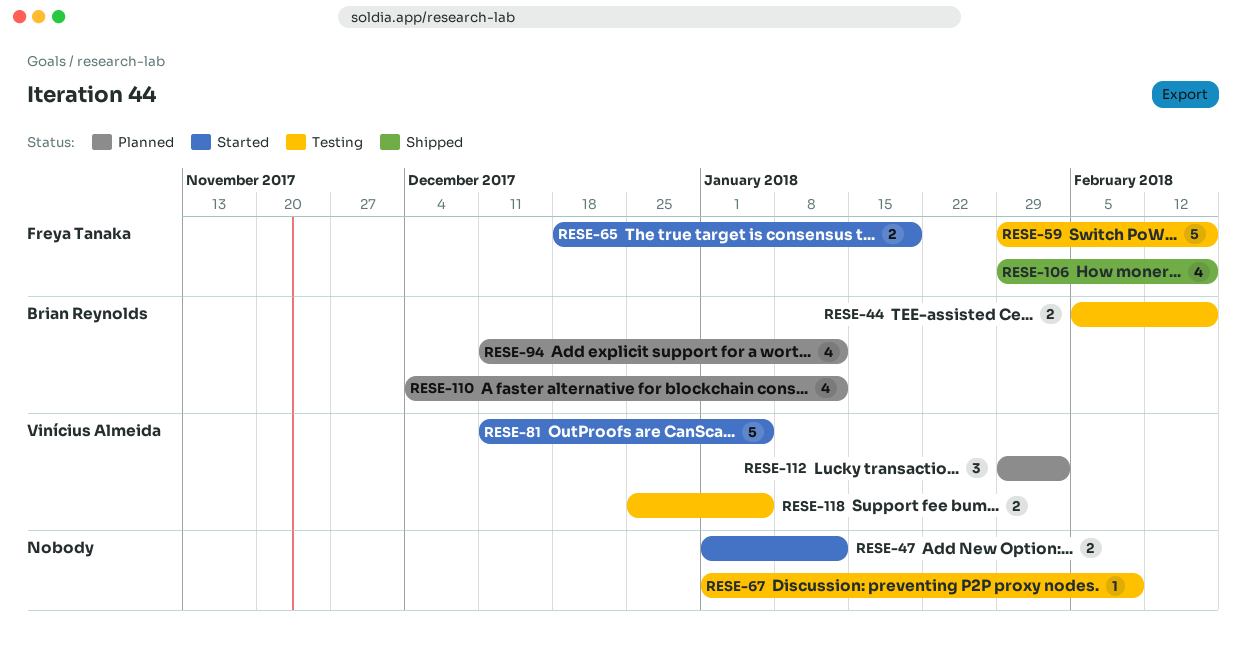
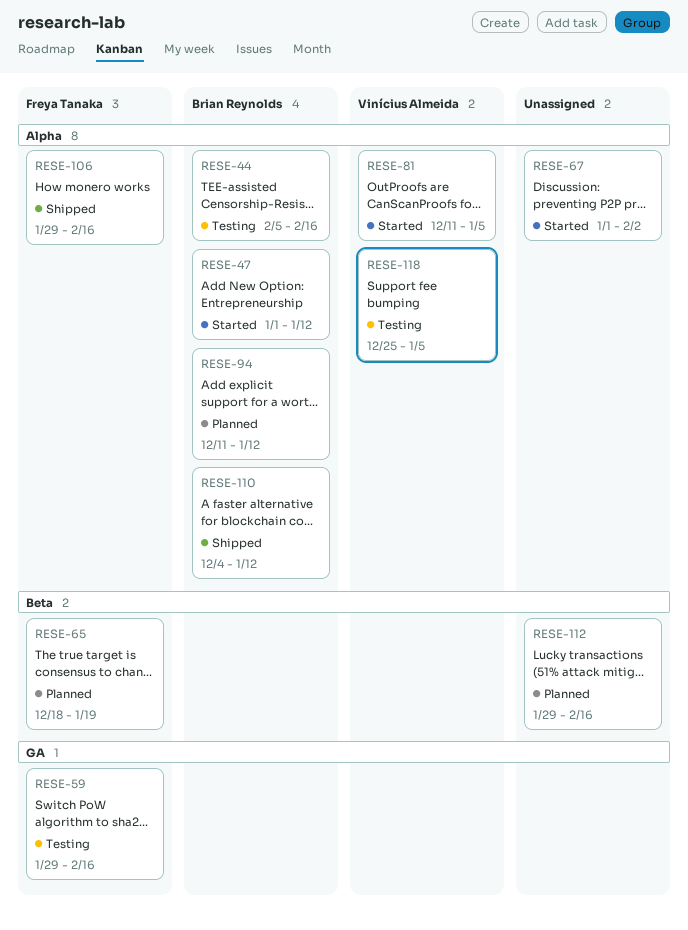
RESE-47, owner: none -> Brian Reynolds
RESE-65, status: Started -> Planned
RESE-67, status: Testing -> Started
RESE-67, due: Feb 9 -> Feb 2
RESE-110, status: Planned -> Shipped
RESE-112, owner: Vinícius Almeida -> none
RESE-112, due: Feb 2 -> Feb 16

